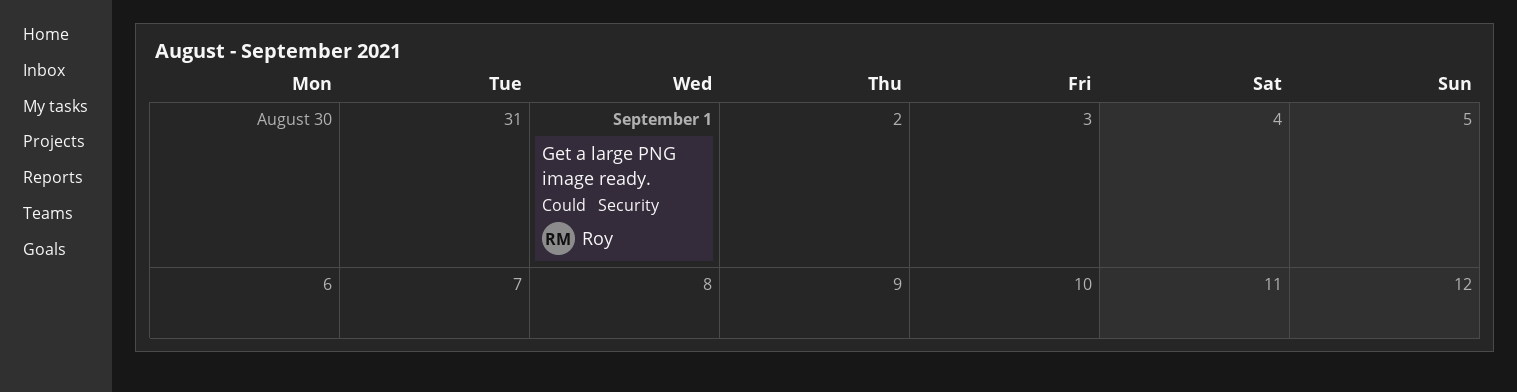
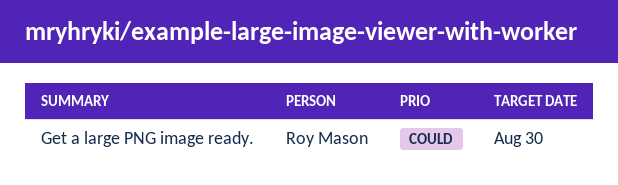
Get a large PNG image ready., due: Sep 1 -> Aug 30

